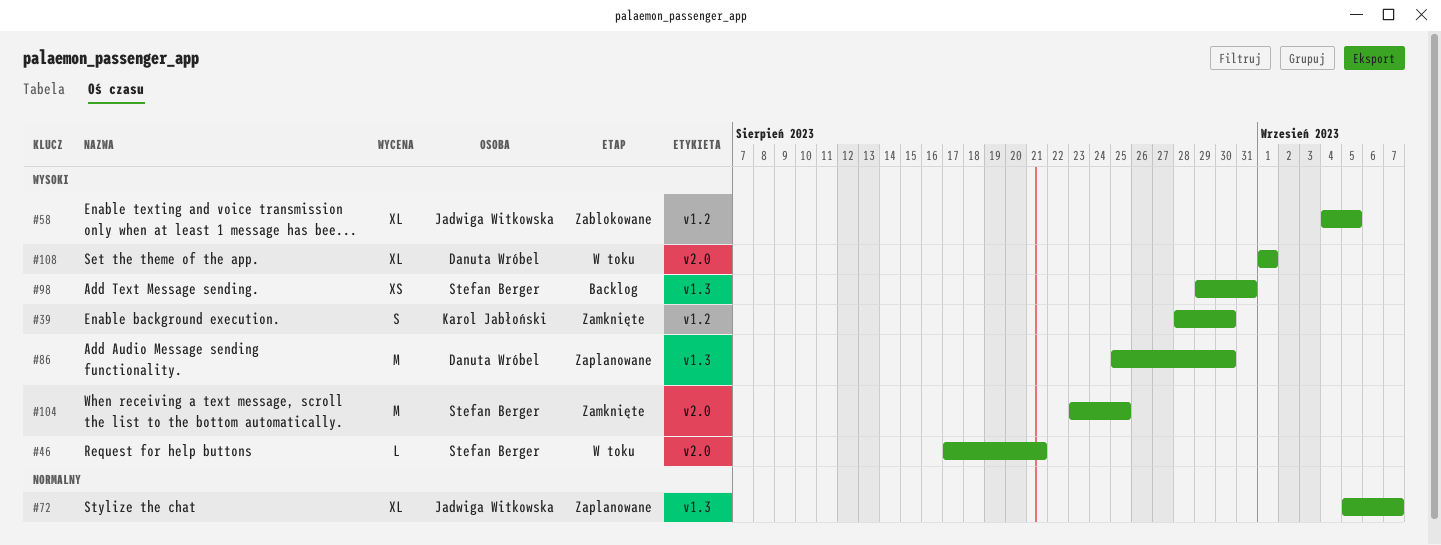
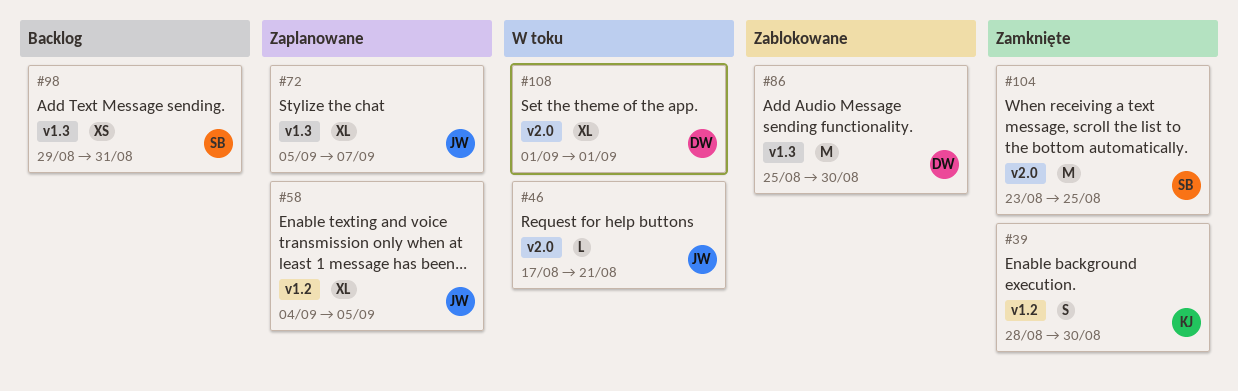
#46, owner: Stefan Berger -> Jadwiga Witkowska
#58, status: Zablokowane -> Zaplanowane
#86, status: Zaplanowane -> Zablokowane

